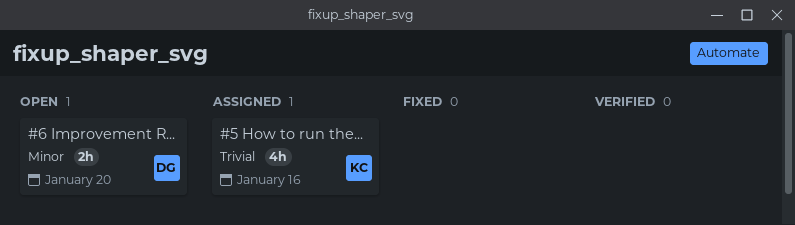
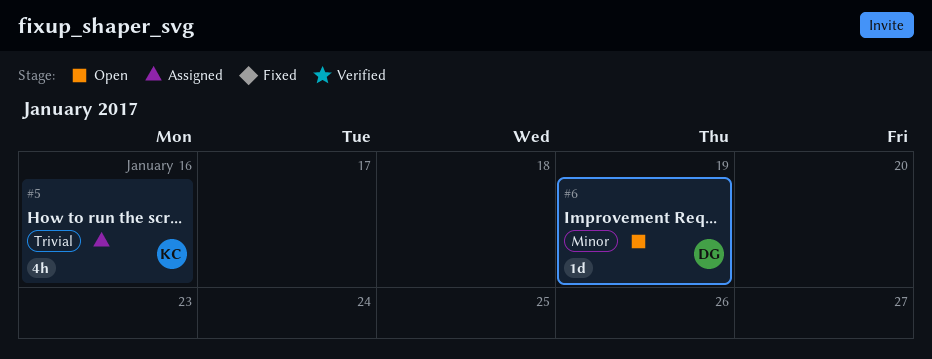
#6, estimate: 2h -> 1d
#6, due: Jan 20 -> Jan 19

